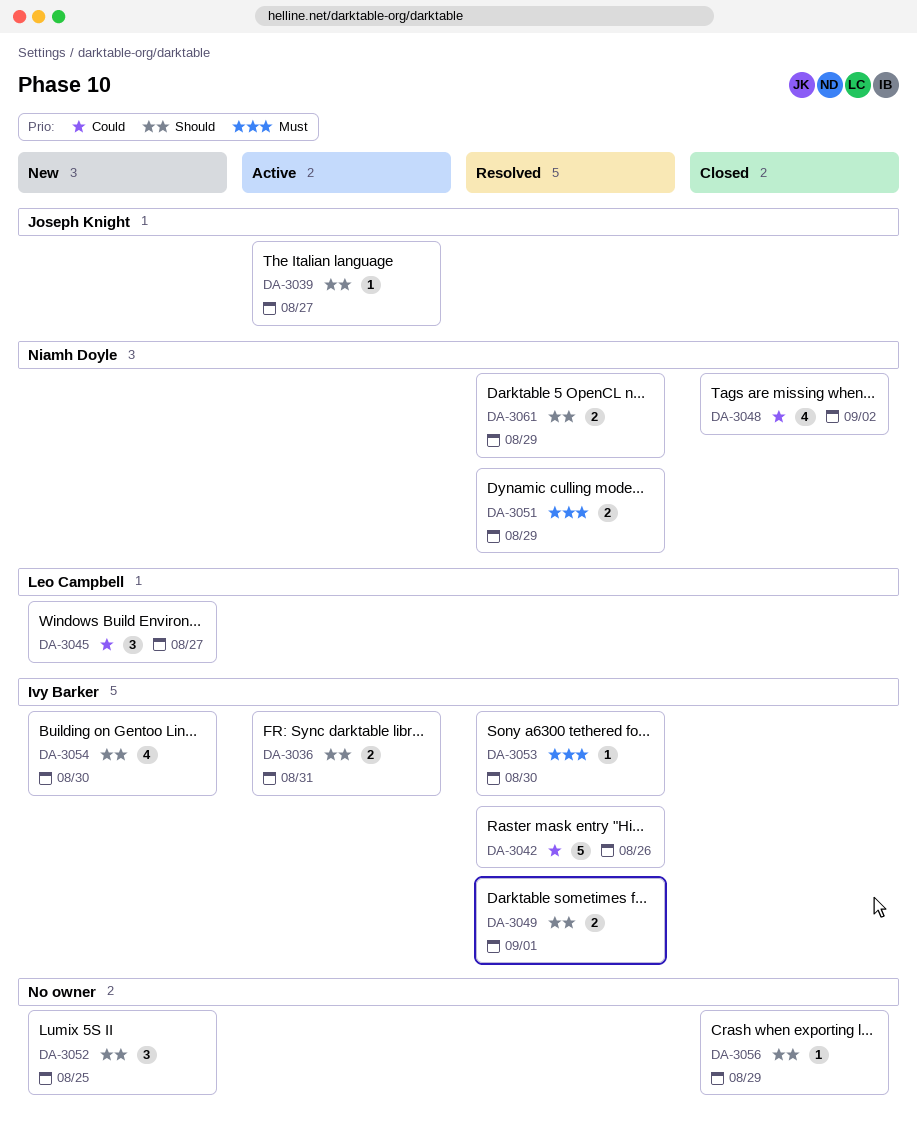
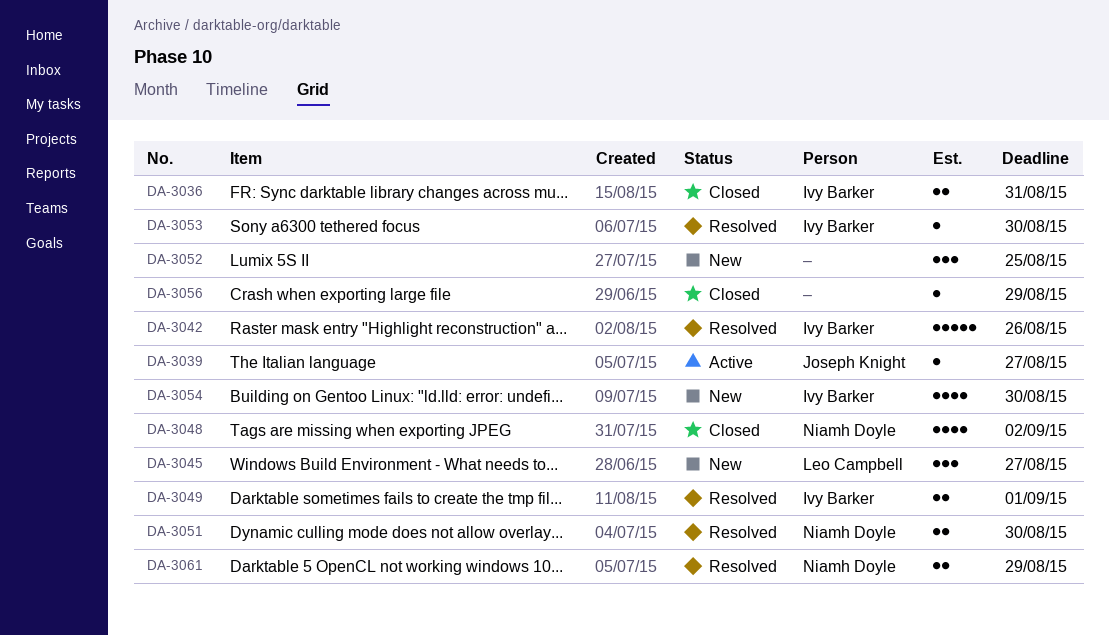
DA-3036, status: Active -> Closed
DA-3051, due: Aug 29 -> Aug 30

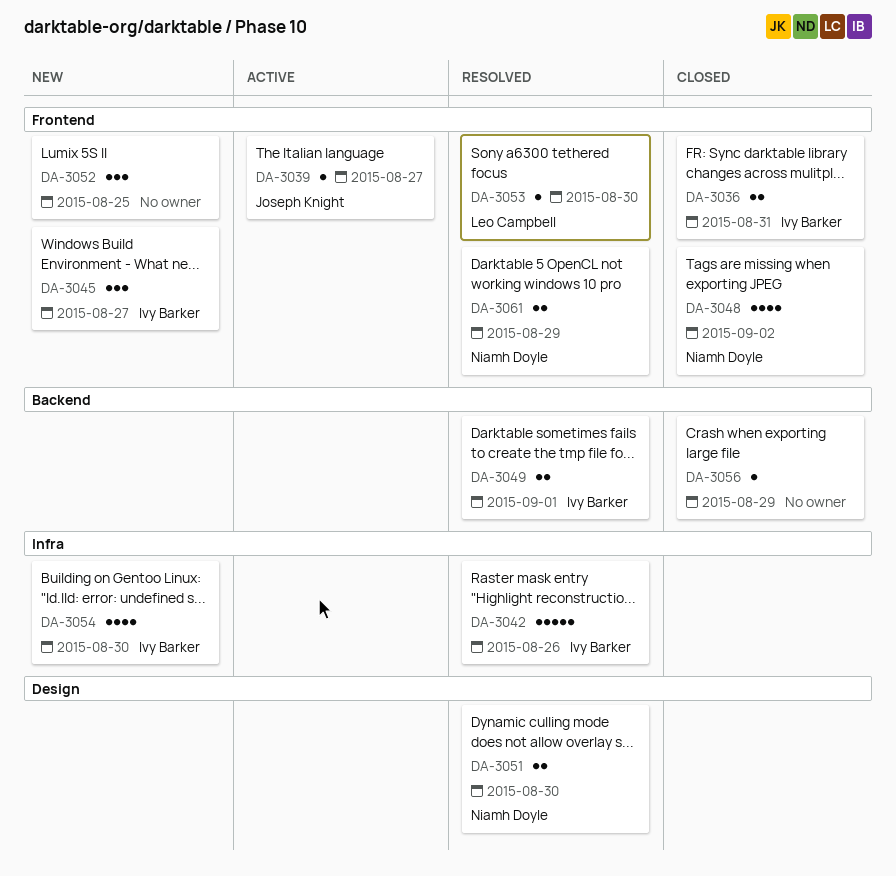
DA-3045, owner: Leo Campbell -> Ivy Barker
DA-3053, owner: Ivy Barker -> Leo Campbell

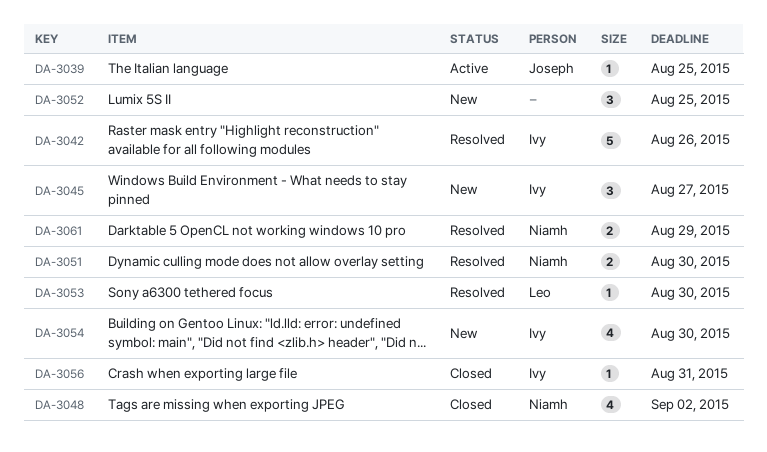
DA-3036: present -> none
DA-3039, due: Aug 27 -> Aug 25
DA-3049: present -> none
DA-3056, owner: none -> Ivy Barker
DA-3056, due: Aug 29 -> Aug 31

